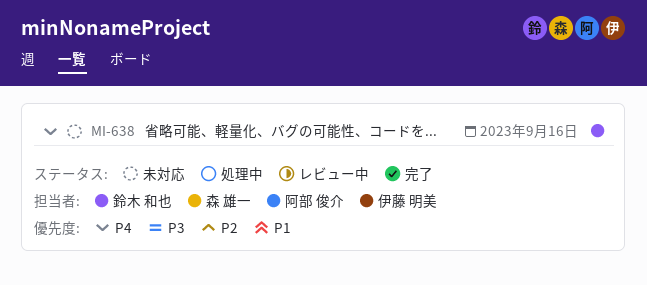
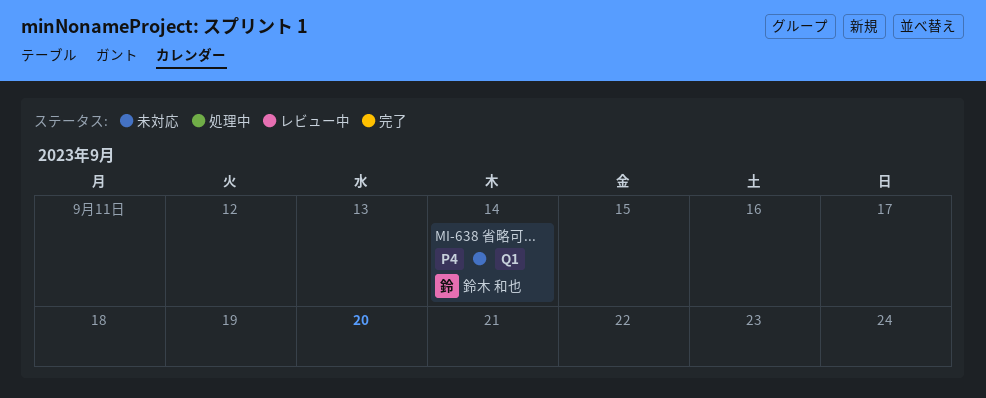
MI-638, due: Sep 16 -> Sep 14

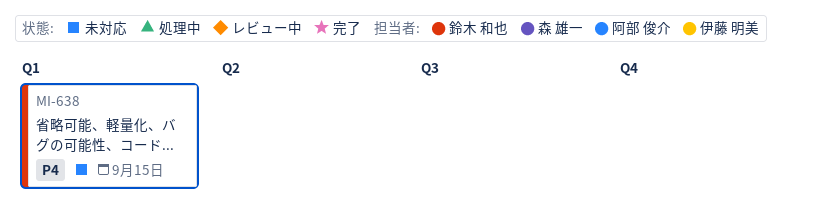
MI-638, due: Sep 14 -> Sep 15

